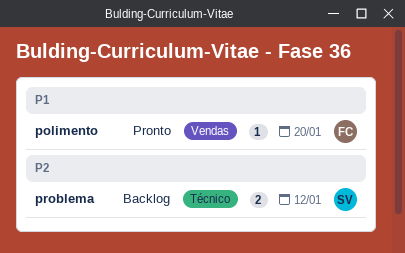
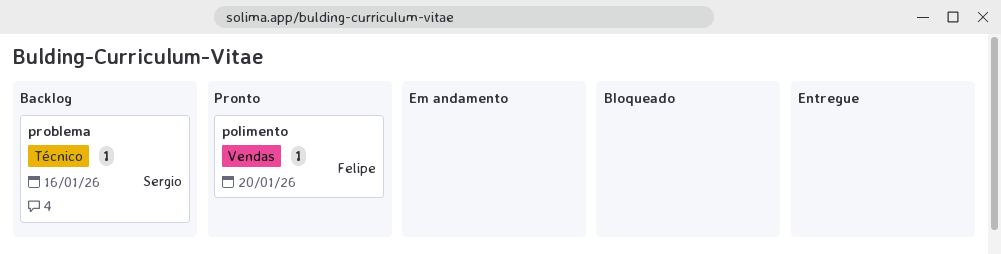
problema, estimate: 2 -> 1
problema, due: Jan 12 -> Jan 16

